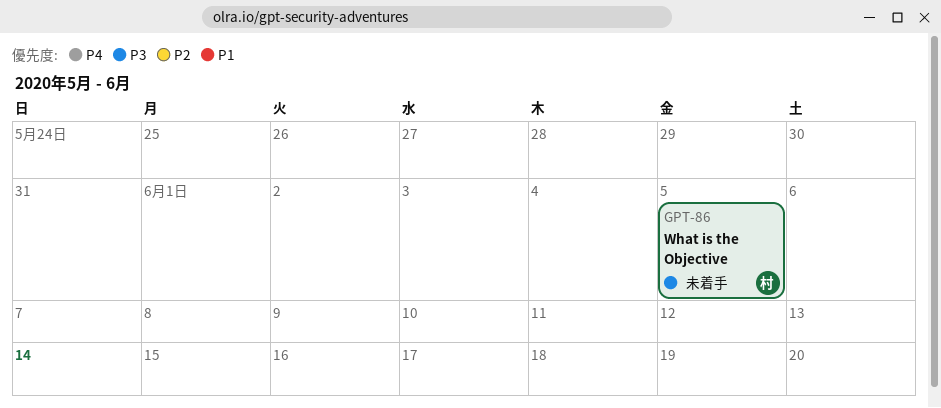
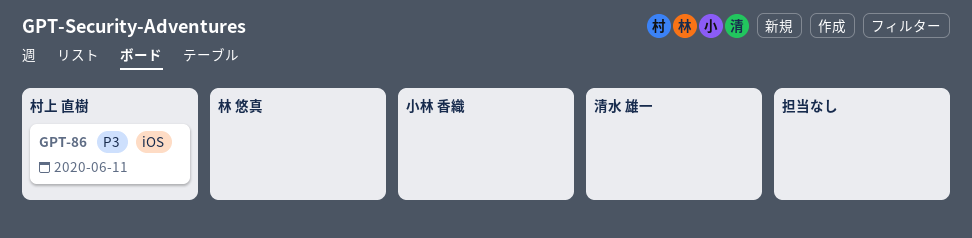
GPT-86, due: Jun 5 -> Jun 11

